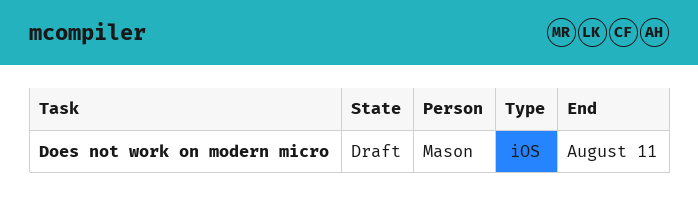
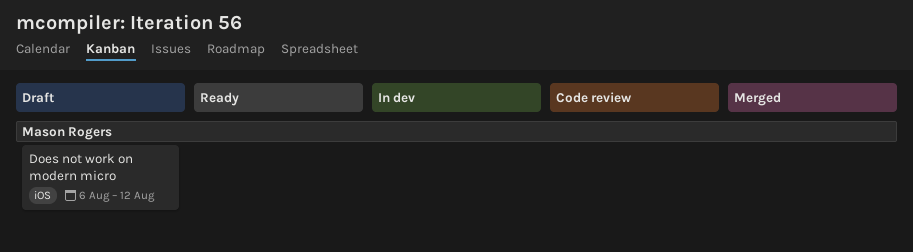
Does not work on modern micro, due: Aug 11 -> Aug 12

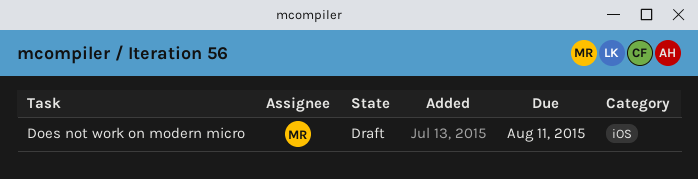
Does not work on modern micro, due: Aug 12 -> Aug 11

